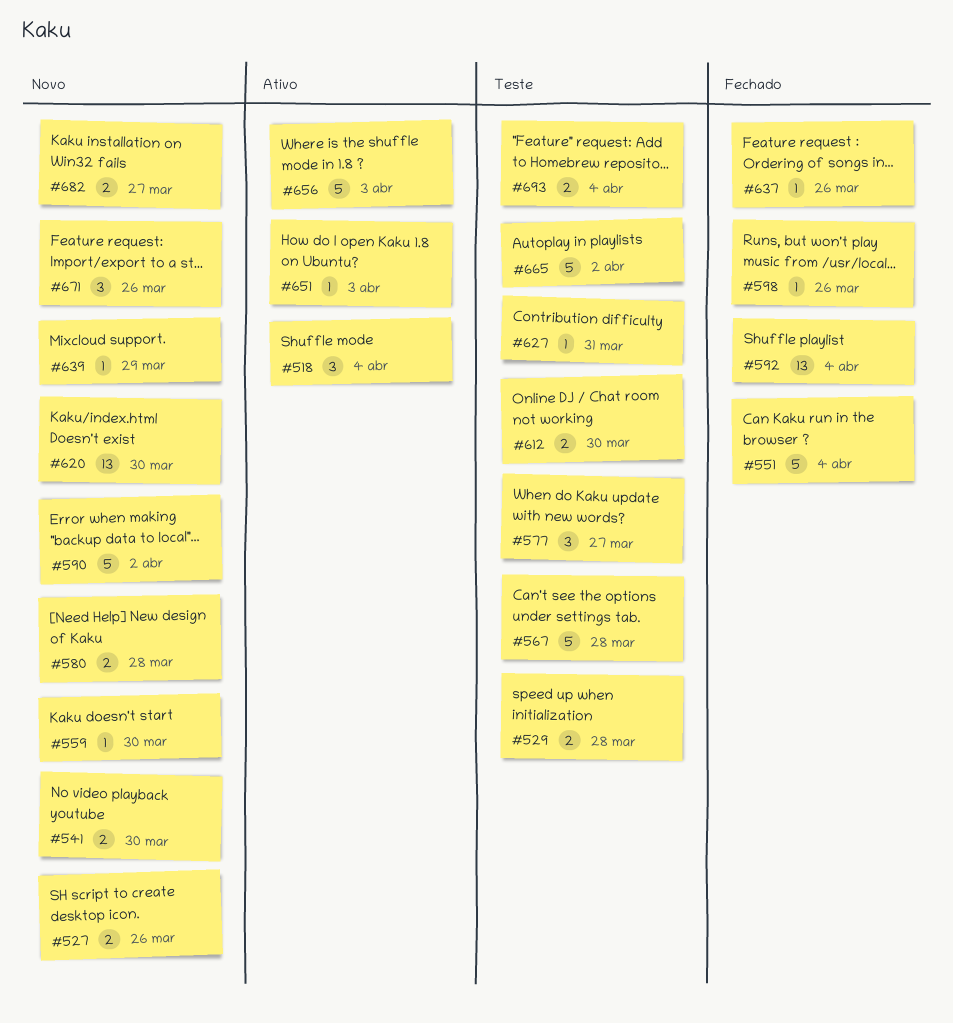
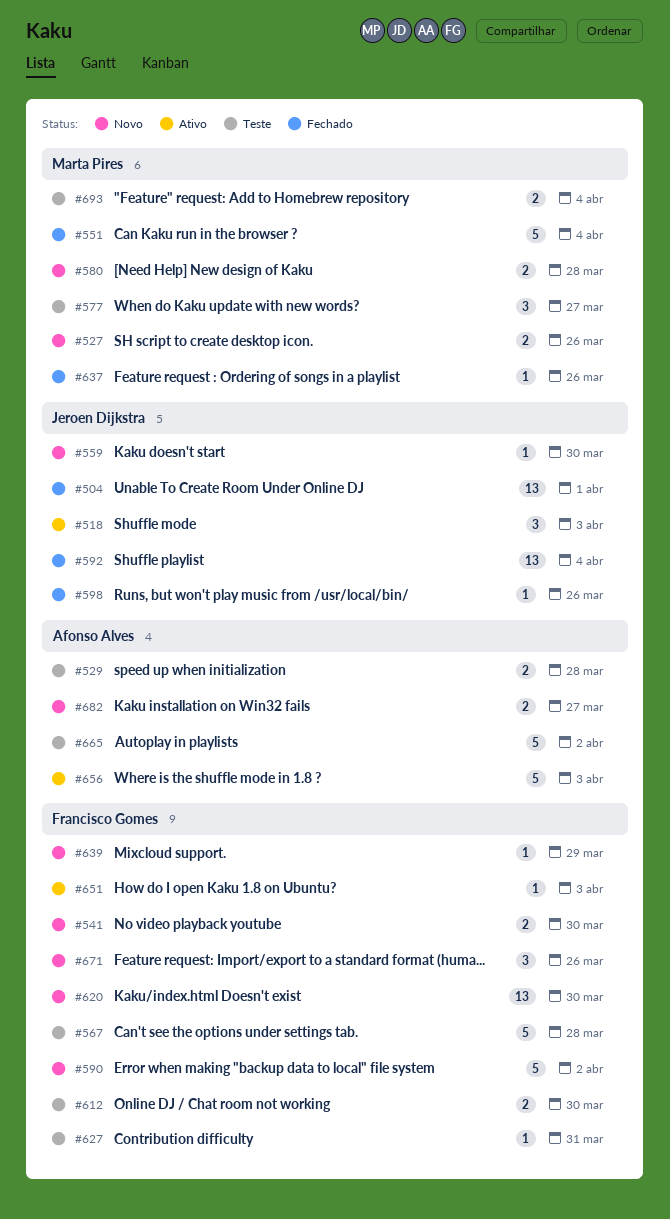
#504: none -> present
#518, due: Apr 4 -> Apr 3

